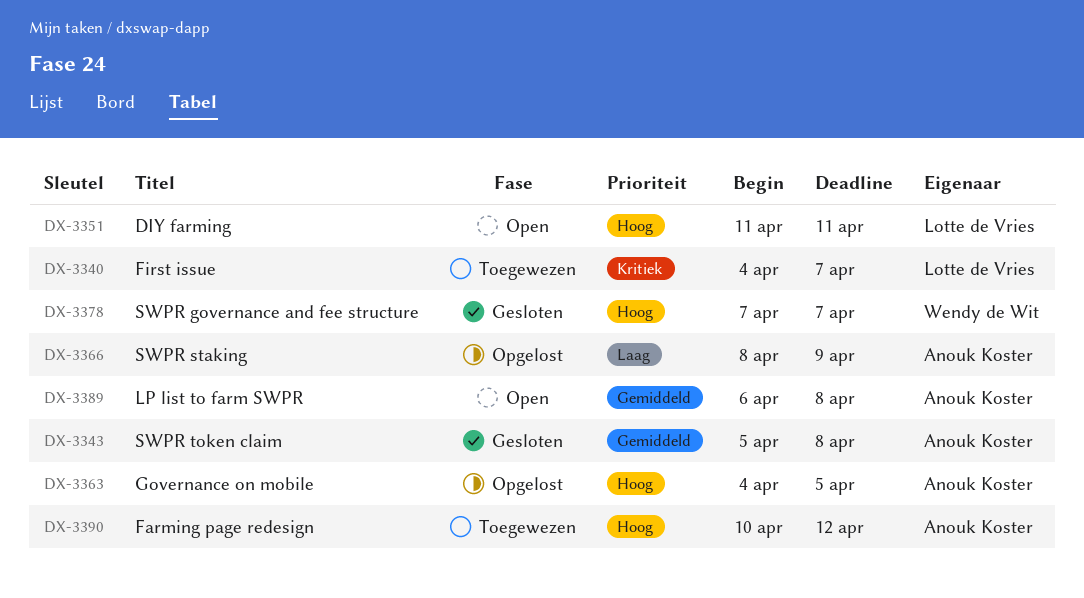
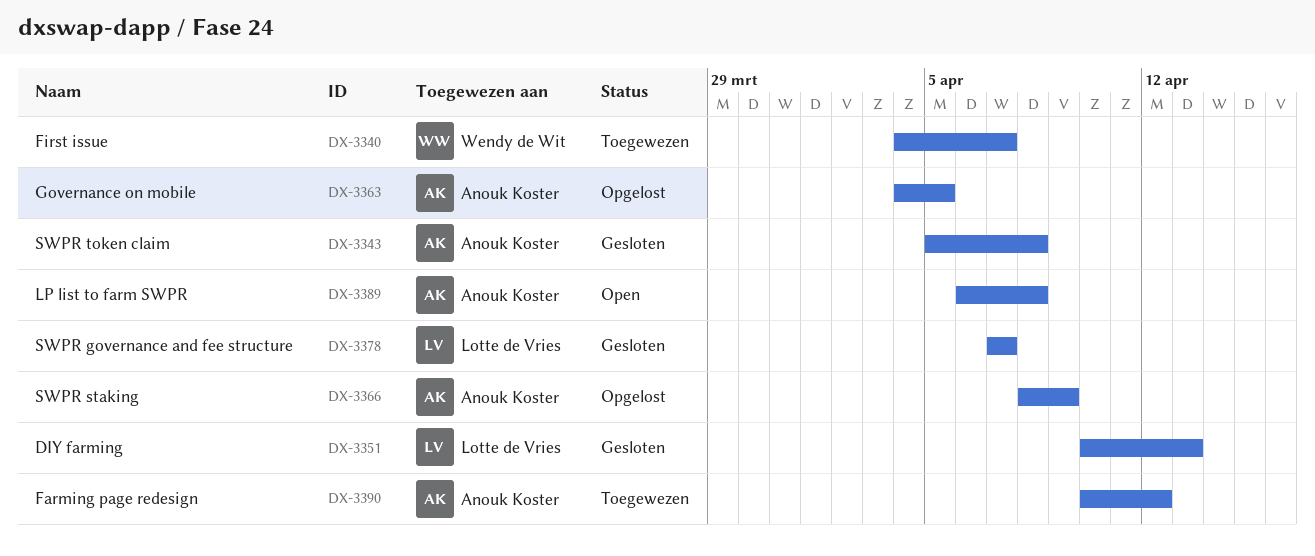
DX-3340, owner: Lotte de Vries -> Wendy de Wit
DX-3351, status: Open -> Gesloten
DX-3351, start: Apr 11 -> Apr 10
DX-3351, due: Apr 11 -> Apr 13
DX-3378, owner: Wendy de Wit -> Lotte de Vries

